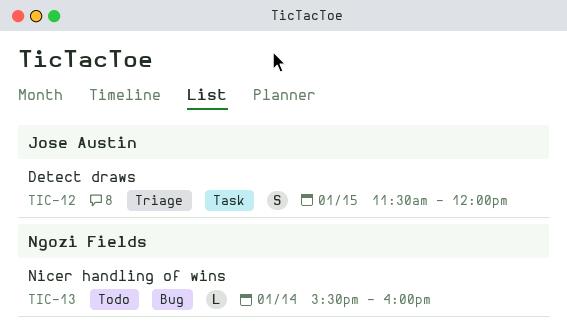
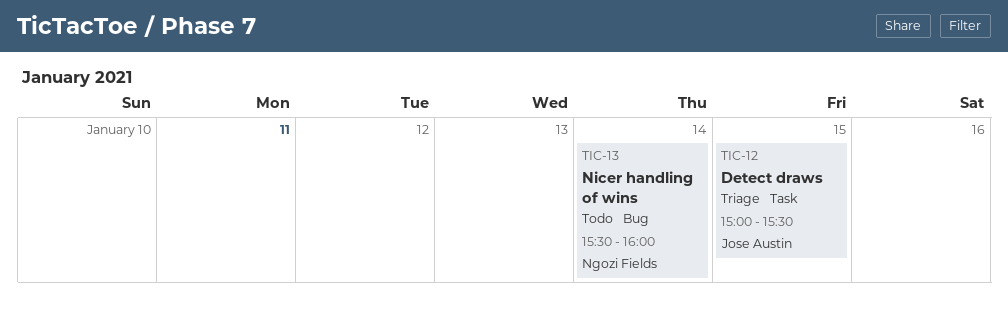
TIC-12, begins: 11:30 -> 15:00
TIC-12, ends: 12:00 -> 15:30

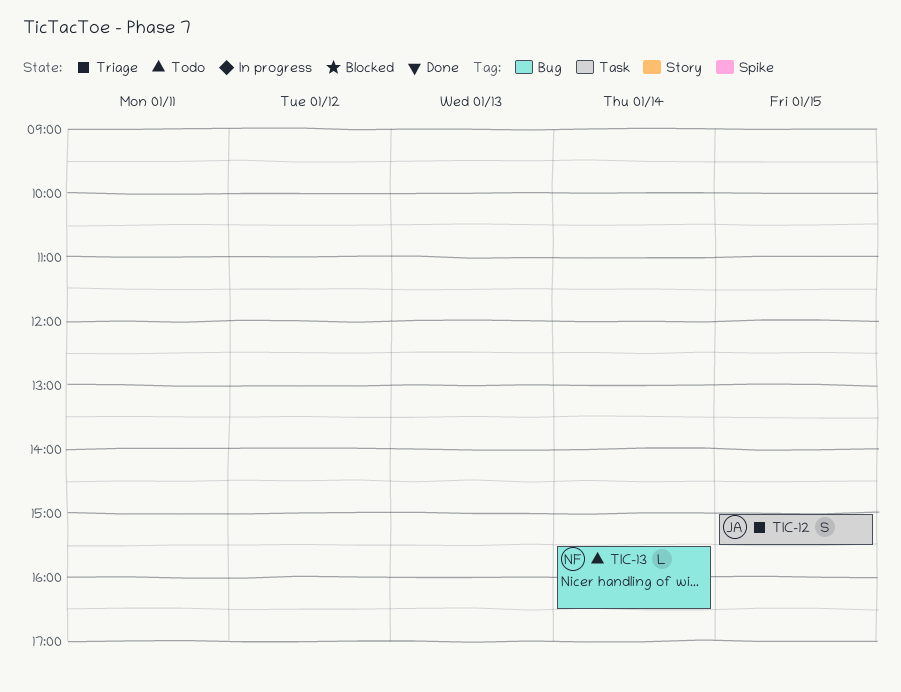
TIC-13, ends: 16:00 -> 16:30

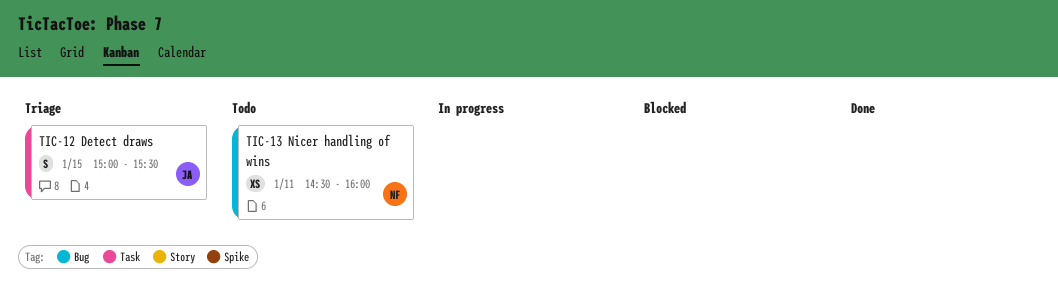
TIC-13, estimate: L -> XS
TIC-13, day: Jan 14 -> Jan 11
TIC-13, begins: 15:30 -> 14:30
TIC-13, ends: 16:30 -> 16:00

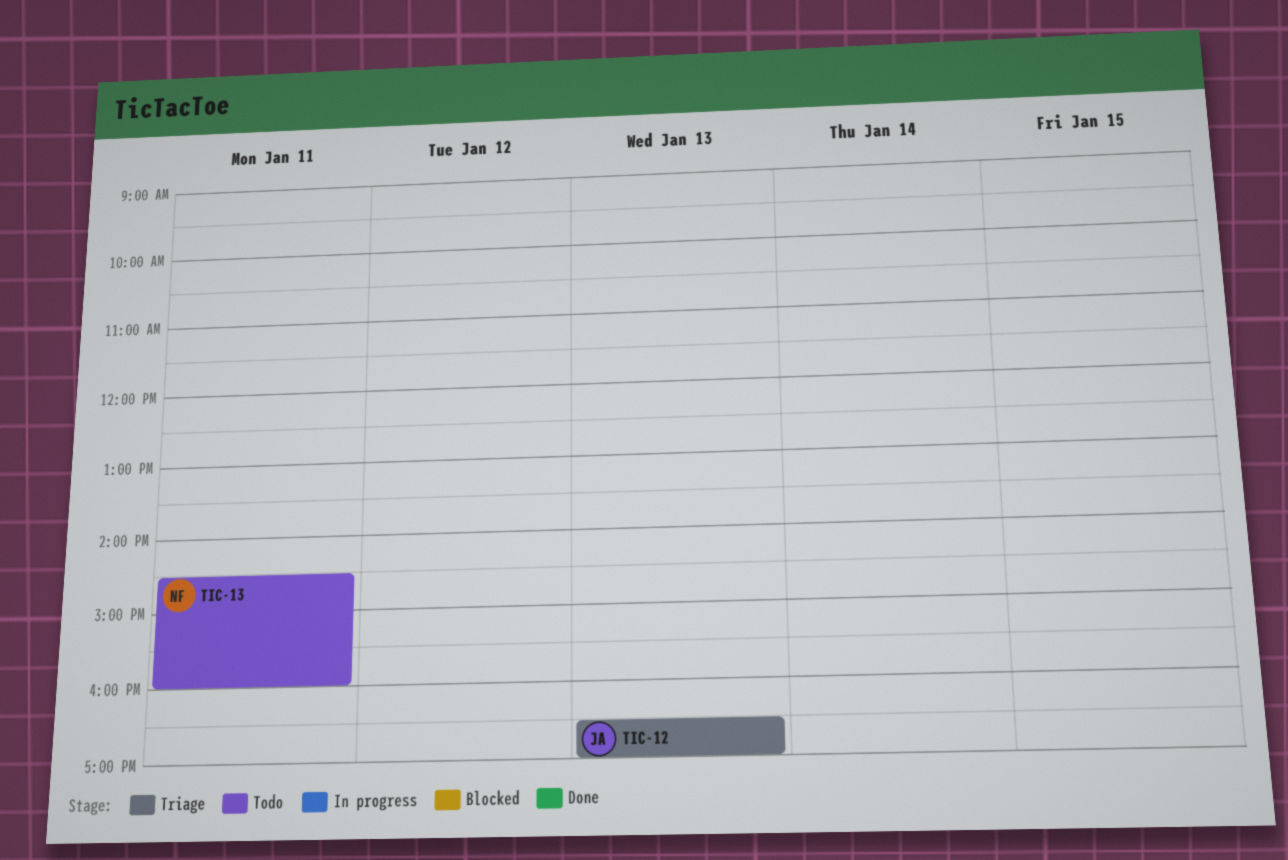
TIC-12, day: Jan 15 -> Jan 13
TIC-12, begins: 15:00 -> 16:30
TIC-12, ends: 15:30 -> 17:00

